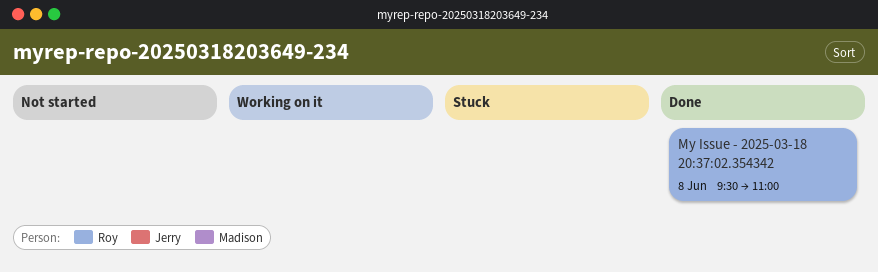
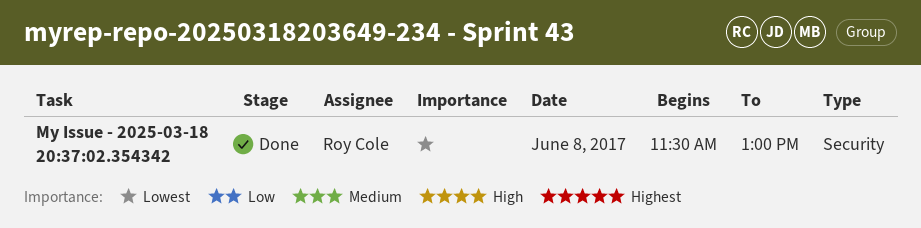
My Issue - 2025-03-18 20:37:02.354342, begins: 09:30 -> 11:30
My Issue - 2025-03-18 20:37:02.354342, ends: 11:00 -> 13:00

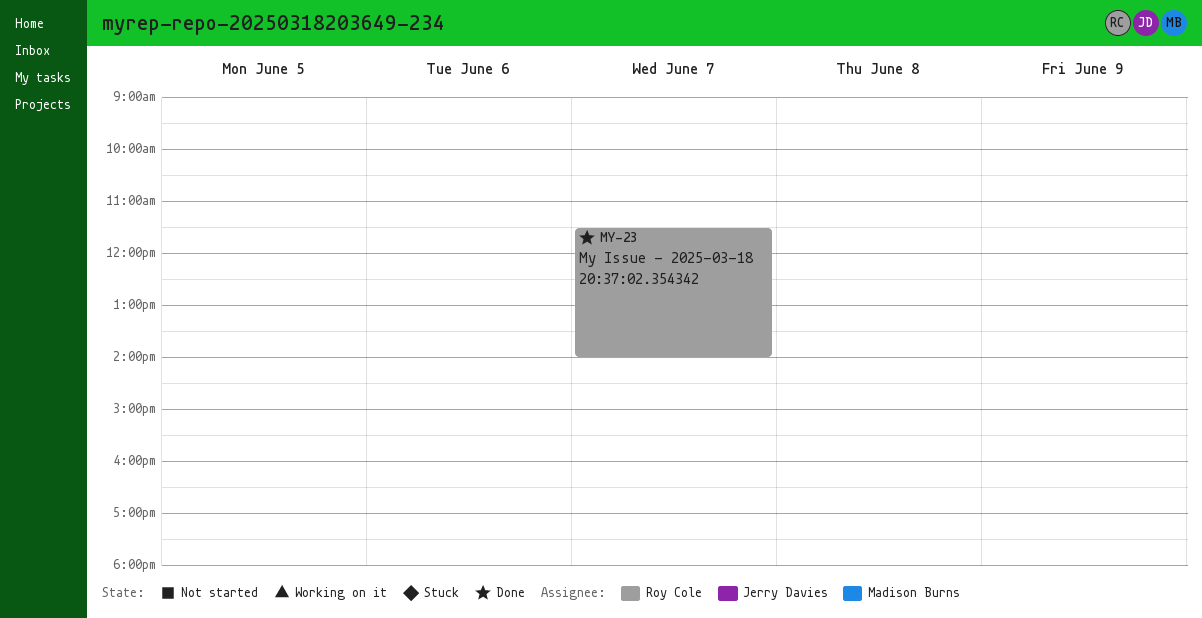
My Issue - 2025-03-18 20:37:02.354342, day: Jun 8 -> Jun 7
My Issue - 2025-03-18 20:37:02.354342, ends: 13:00 -> 14:00

